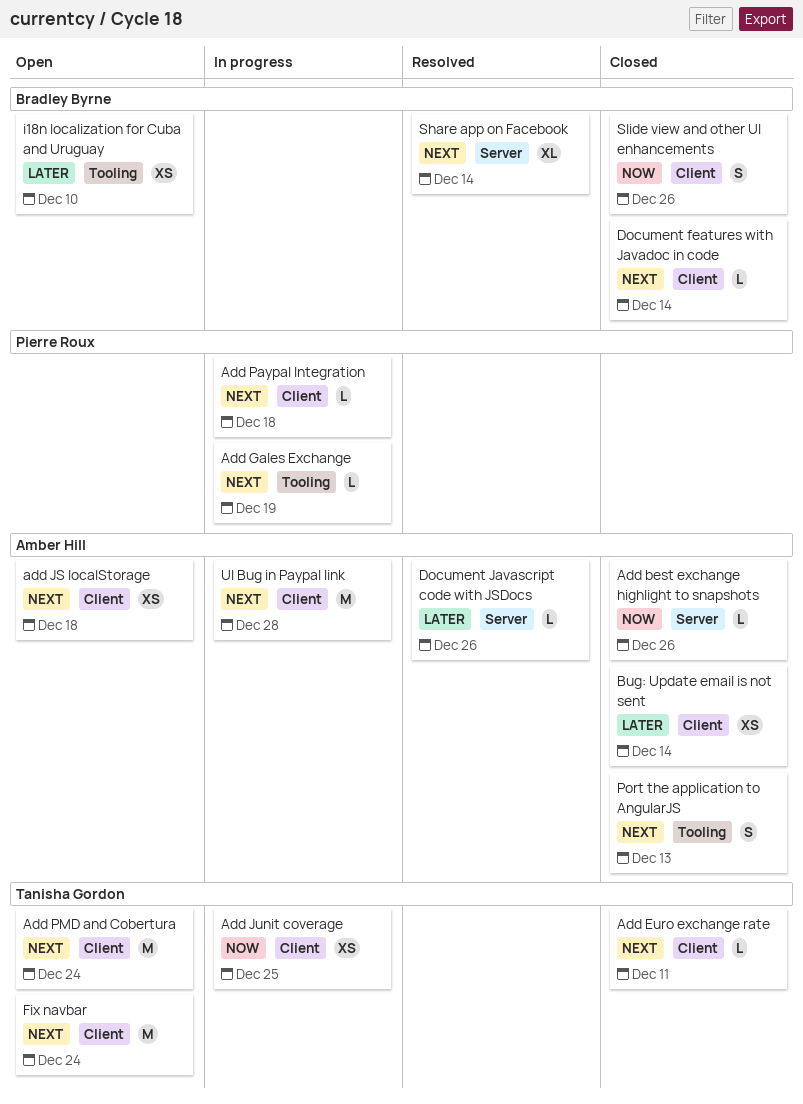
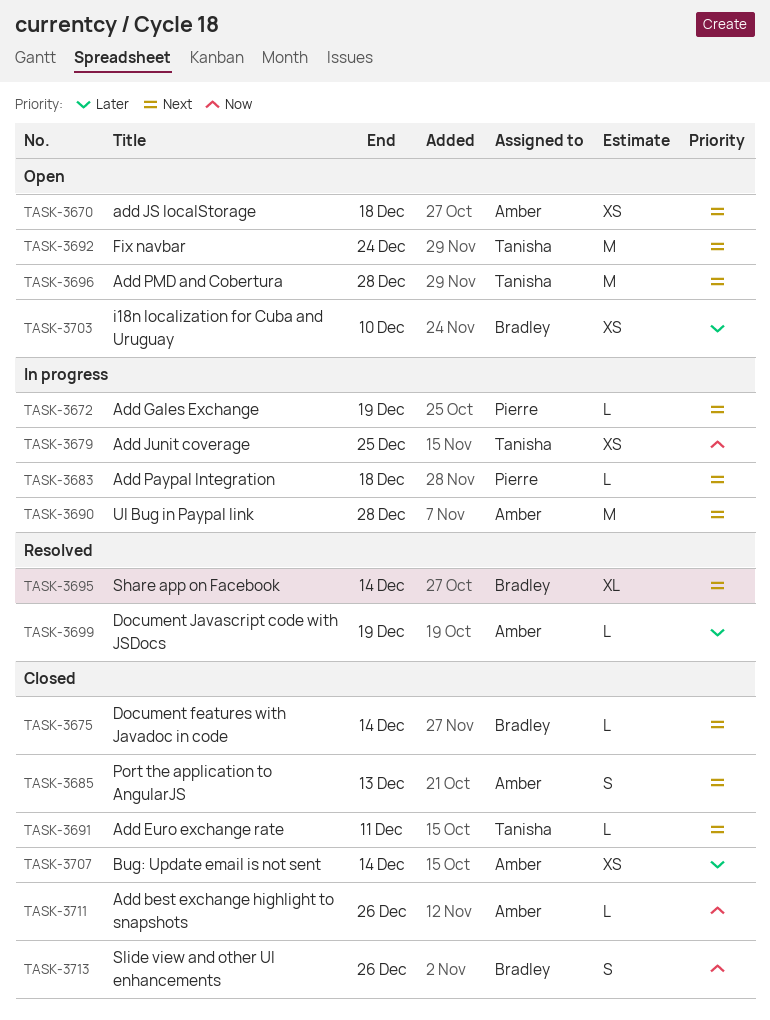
Add PMD and Cobertura, due: Dec 24 -> Dec 28
Document Javascript code with JSDocs, due: Dec 26 -> Dec 19

